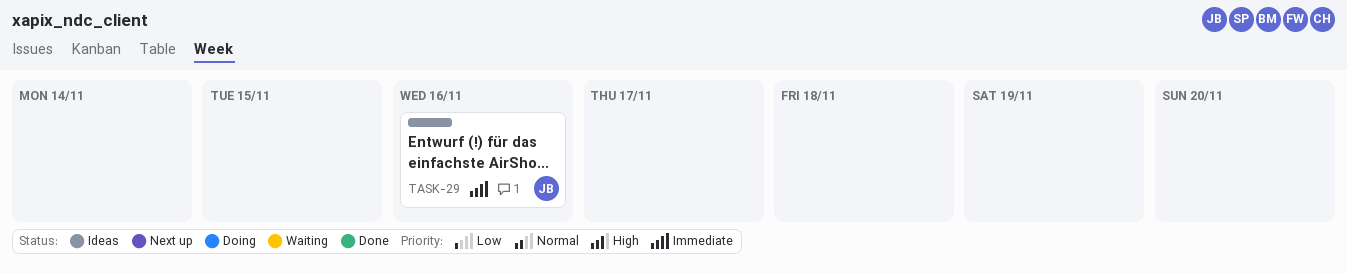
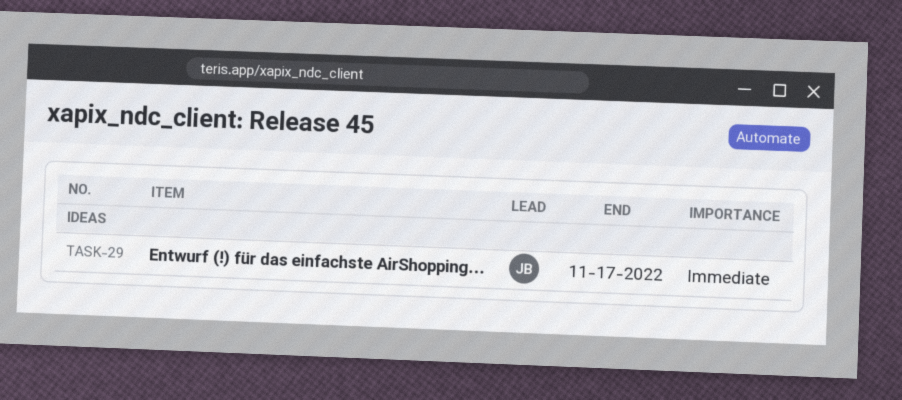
TASK-29, due: Nov 16 -> Nov 17

